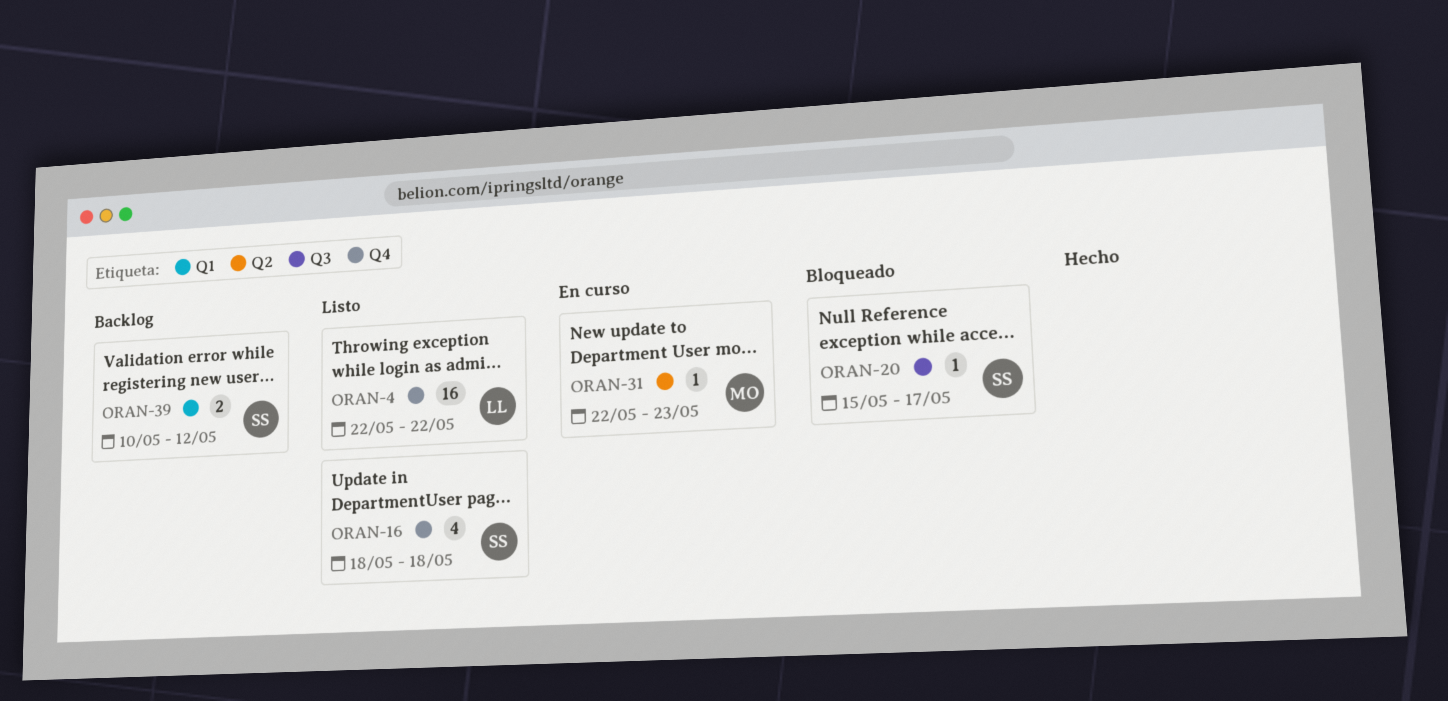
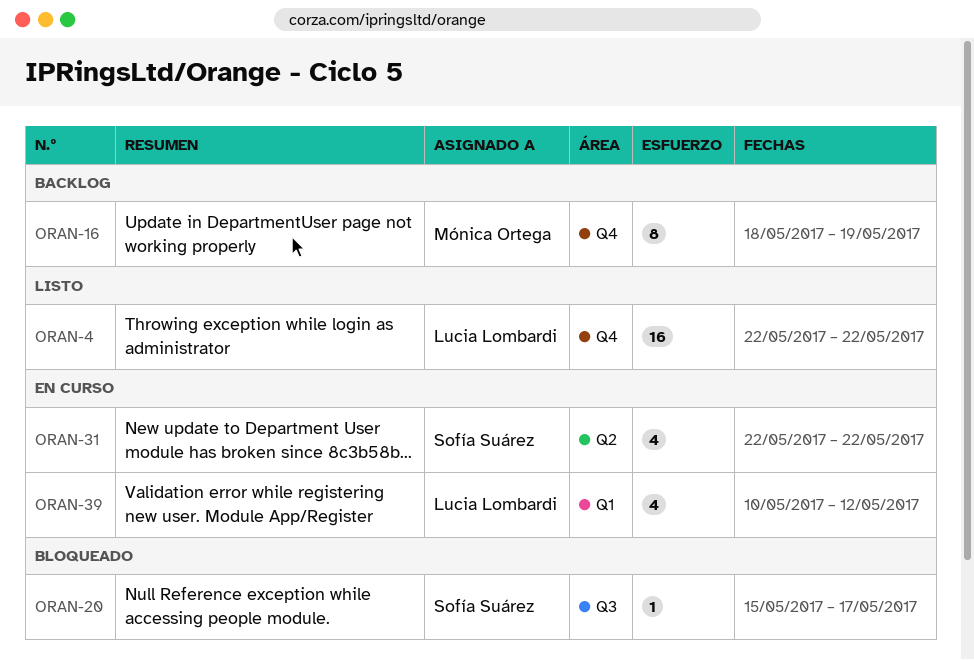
ORAN-16, status: Listo -> Backlog
ORAN-16, owner: Sofía Suárez -> Mónica Ortega
ORAN-16, estimate: 4 -> 8
ORAN-16, due: May 18 -> May 19
ORAN-31, owner: Mónica Ortega -> Sofía Suárez
ORAN-31, estimate: 1 -> 4
ORAN-31, due: May 23 -> May 22
ORAN-39, status: Backlog -> En curso
ORAN-39, owner: Sofía Suárez -> Lucia Lombardi
ORAN-39, estimate: 2 -> 4

